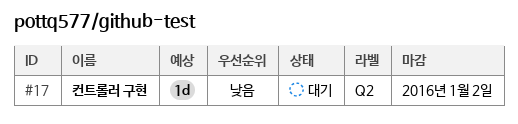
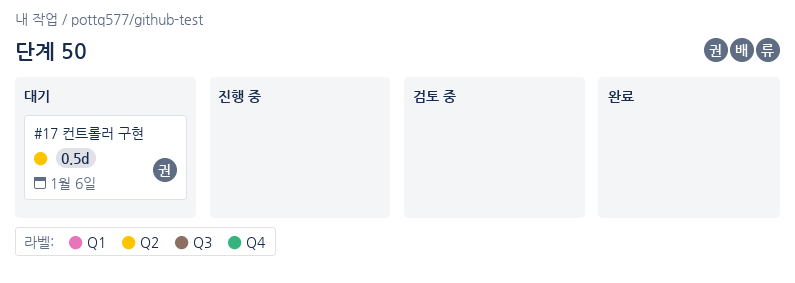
#17, estimate: 1d -> 0.5d
#17, due: Jan 2 -> Jan 6

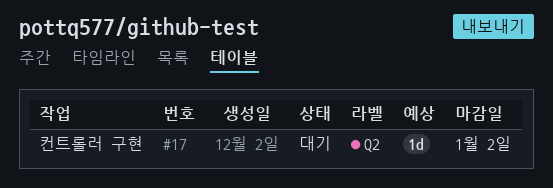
#17, estimate: 0.5d -> 1d
#17, due: Jan 6 -> Jan 2

